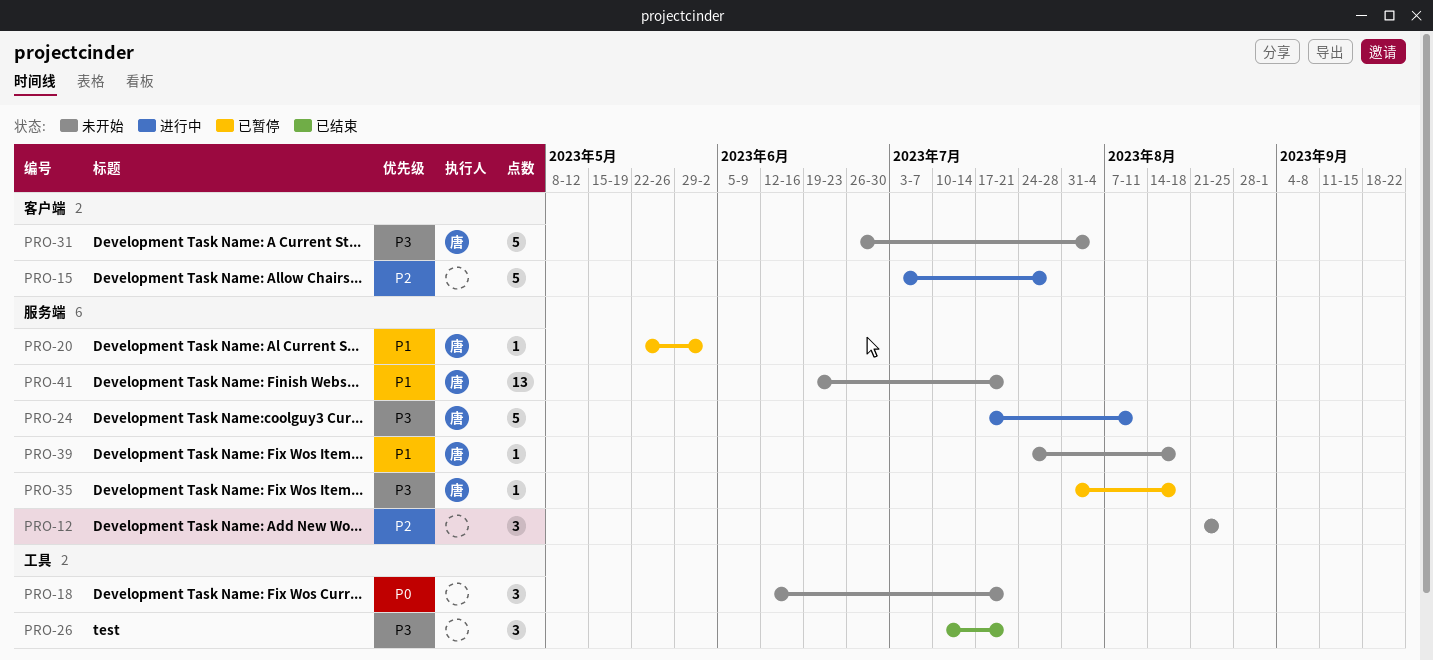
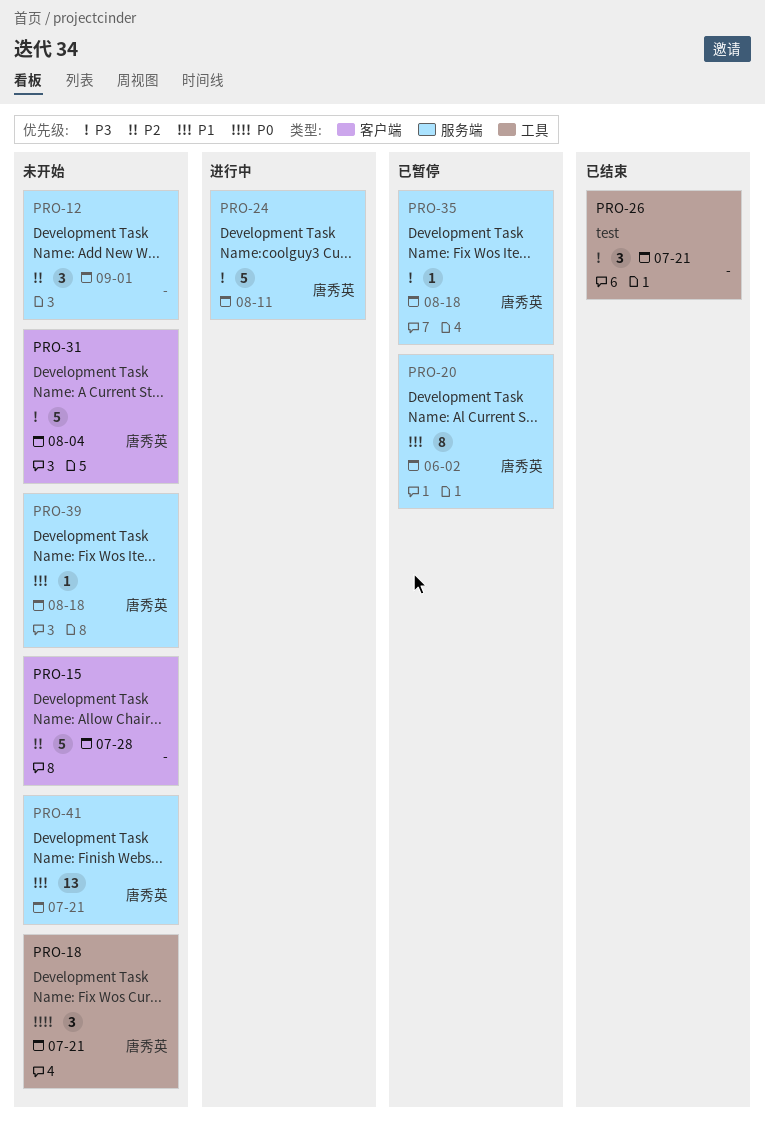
PRO-12, due: Aug 25 -> Sep 1
PRO-15, status: 进行中 -> 未开始
PRO-18, owner: none -> 唐秀英
PRO-20, estimate: 1 -> 8

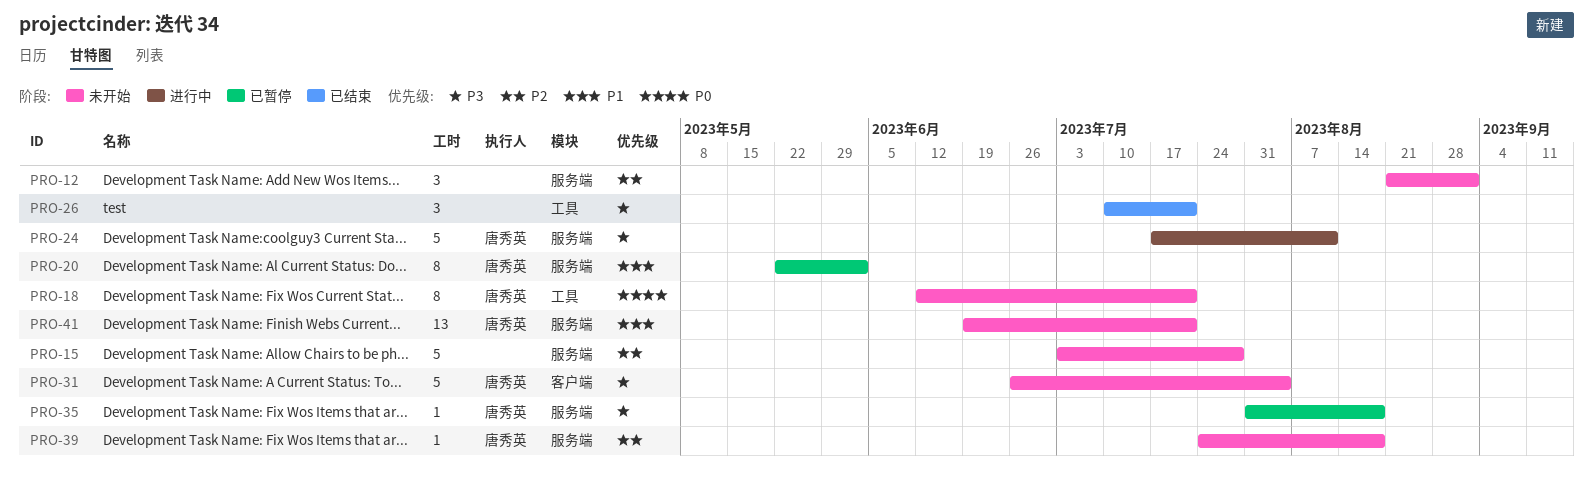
PRO-15, label: 客户端 -> 服务端
PRO-18, estimate: 3 -> 8
PRO-39, priority: P1 -> P2

